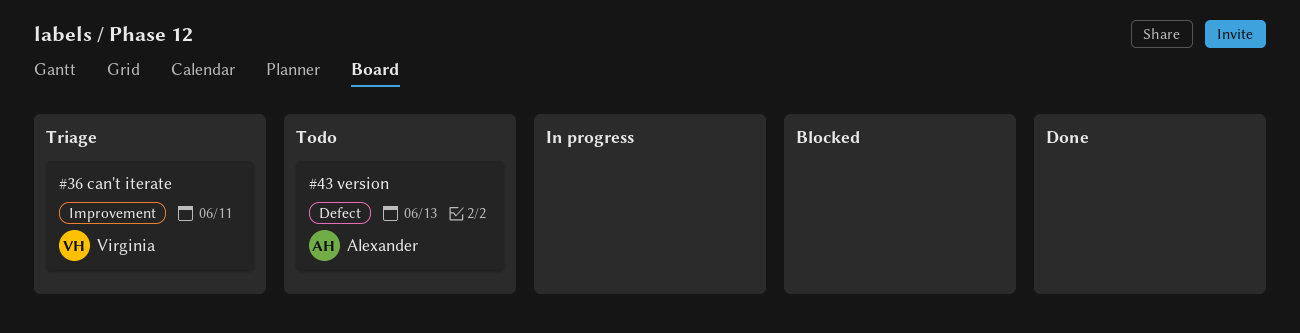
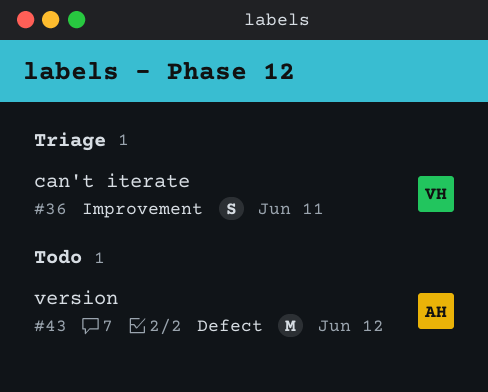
#43, due: Jun 13 -> Jun 12

